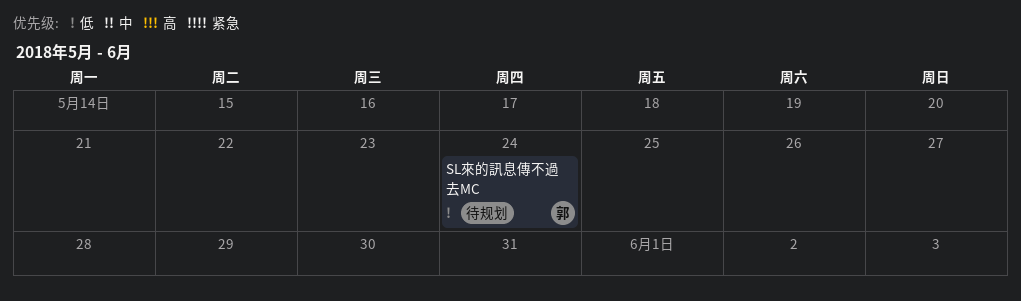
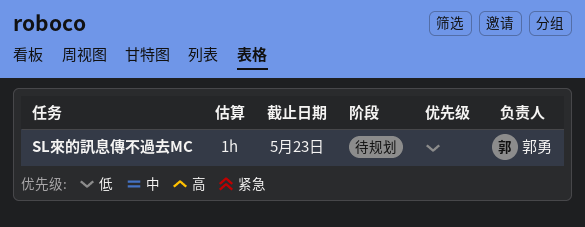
SL來的訊息傳不過去MC, due: May 24 -> May 23

